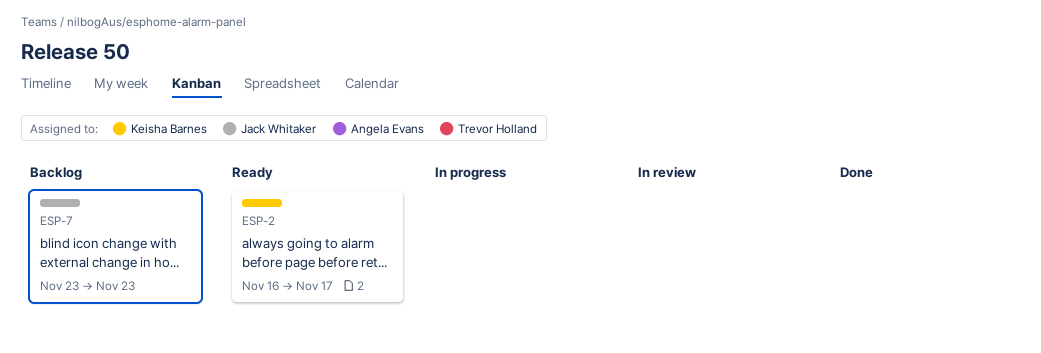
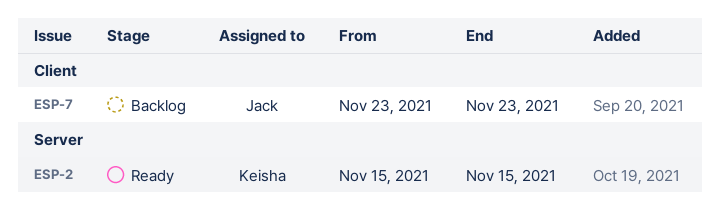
ESP-2, start: Nov 16 -> Nov 15
ESP-2, due: Nov 17 -> Nov 15

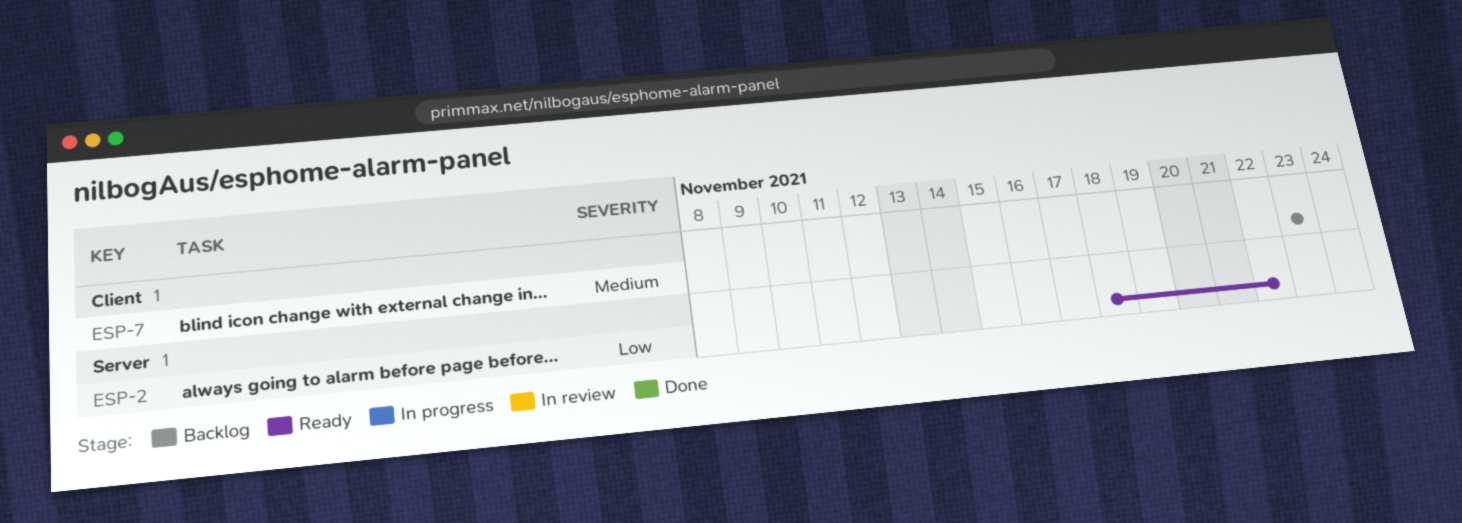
ESP-2, start: Nov 15 -> Nov 18
ESP-2, due: Nov 15 -> Nov 22

